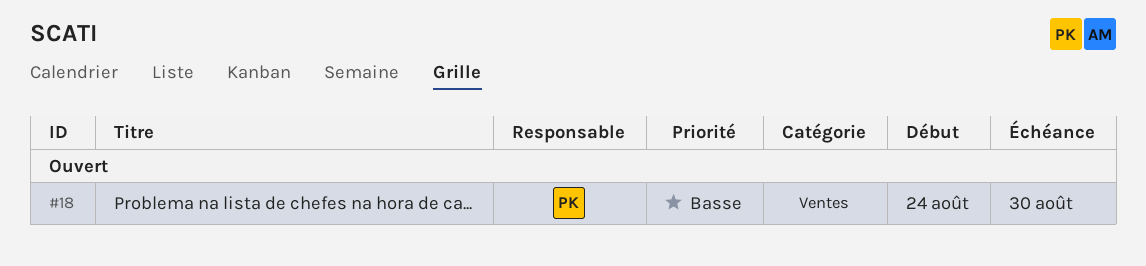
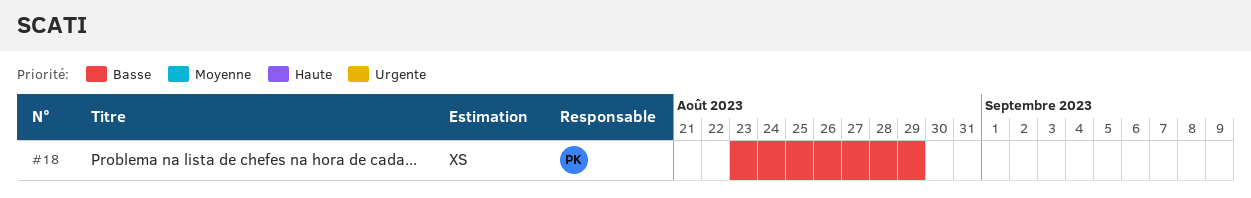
#18, start: Aug 24 -> Aug 23
#18, due: Aug 30 -> Aug 29

